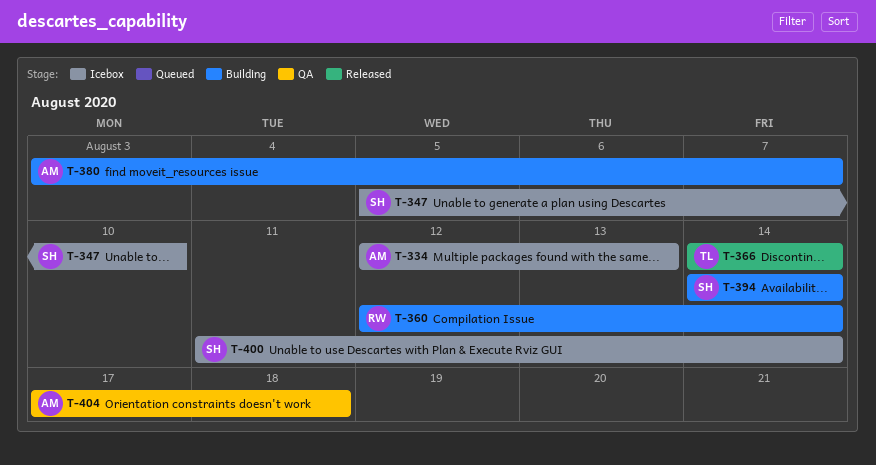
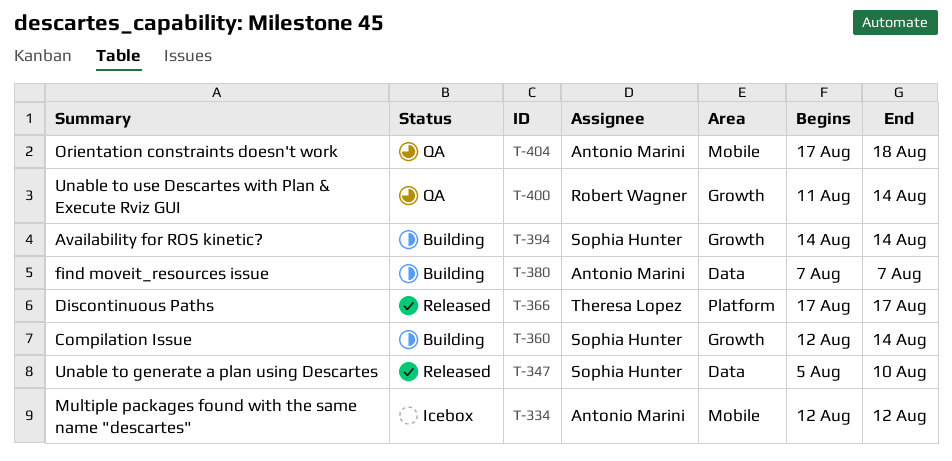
T-334, due: Aug 13 -> Aug 12
T-347, status: Icebox -> Released
T-360, owner: Robert Wagner -> Sophia Hunter
T-366, start: Aug 14 -> Aug 17
T-366, due: Aug 14 -> Aug 17
T-380, start: Aug 3 -> Aug 7
T-400, status: Icebox -> QA
T-400, owner: Sophia Hunter -> Robert Wagner

